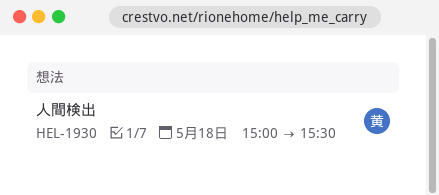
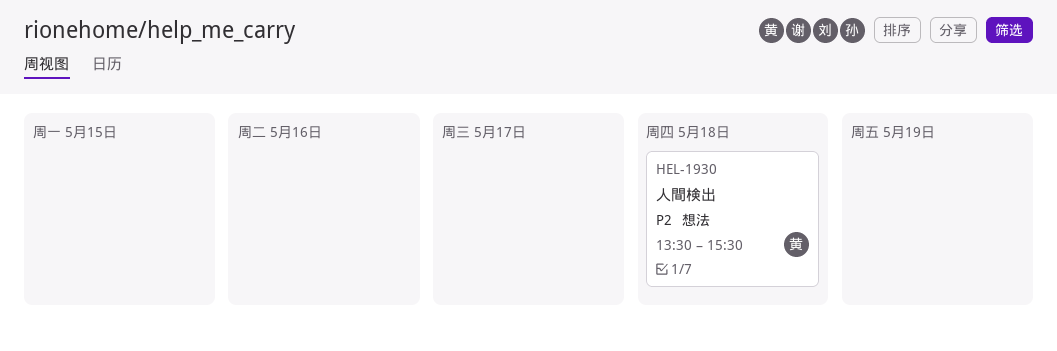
HEL-1930, begins: 15:00 -> 13:30

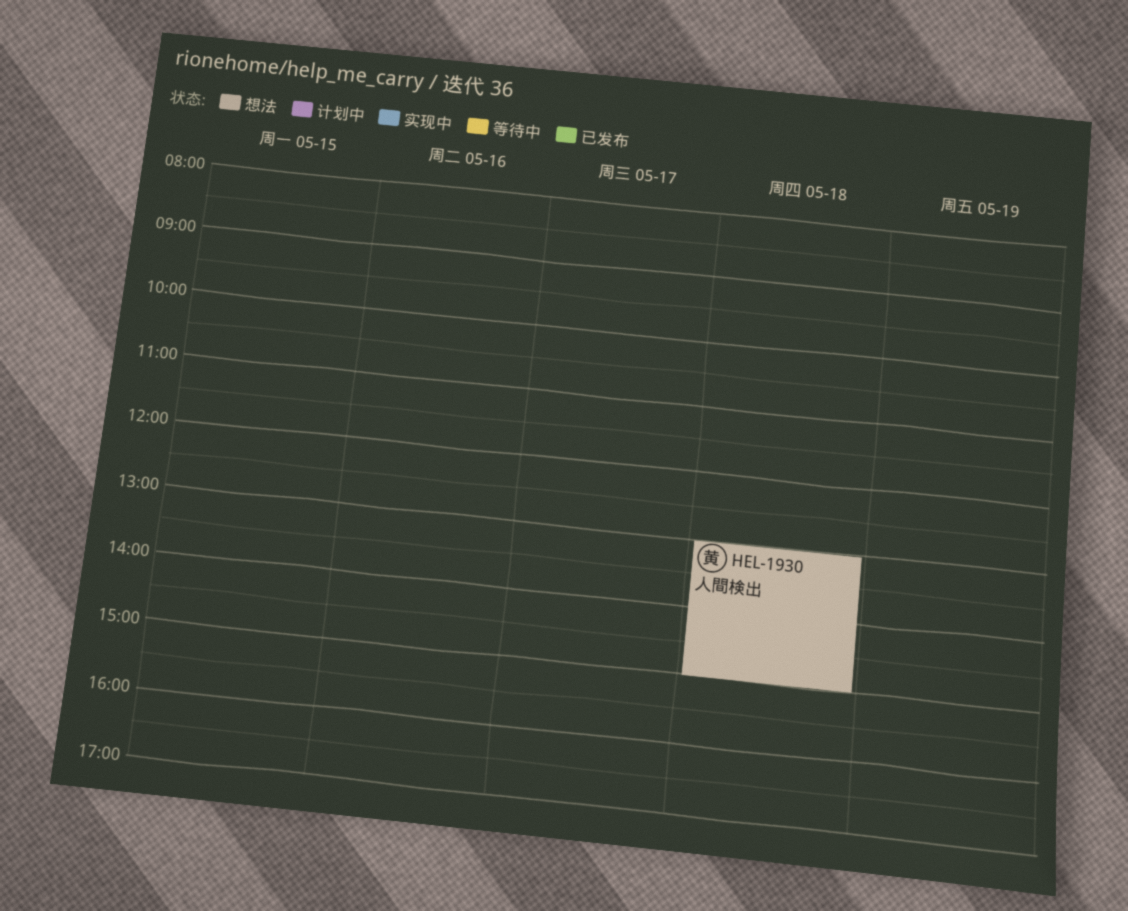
HEL-1930, begins: 13:30 -> 13:00
HEL-1930, ends: 15:30 -> 15:00

